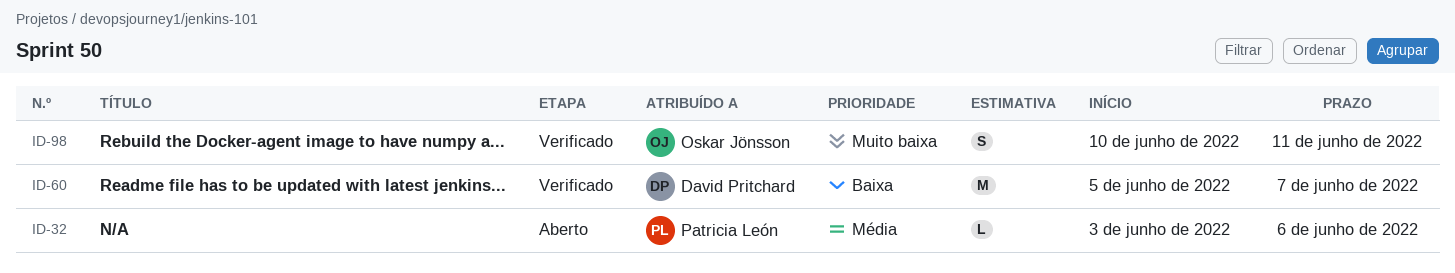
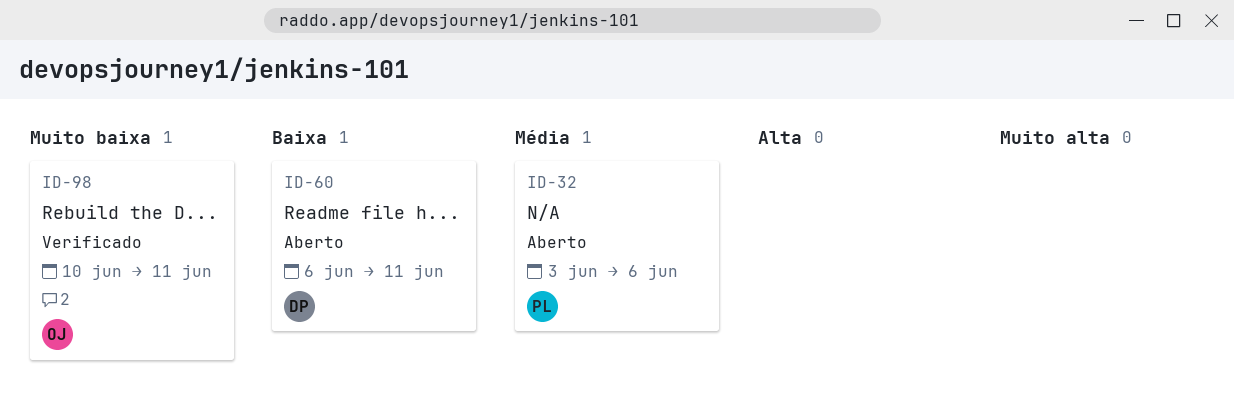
ID-60, status: Verificado -> Aberto
ID-60, start: Jun 5 -> Jun 6
ID-60, due: Jun 7 -> Jun 11

